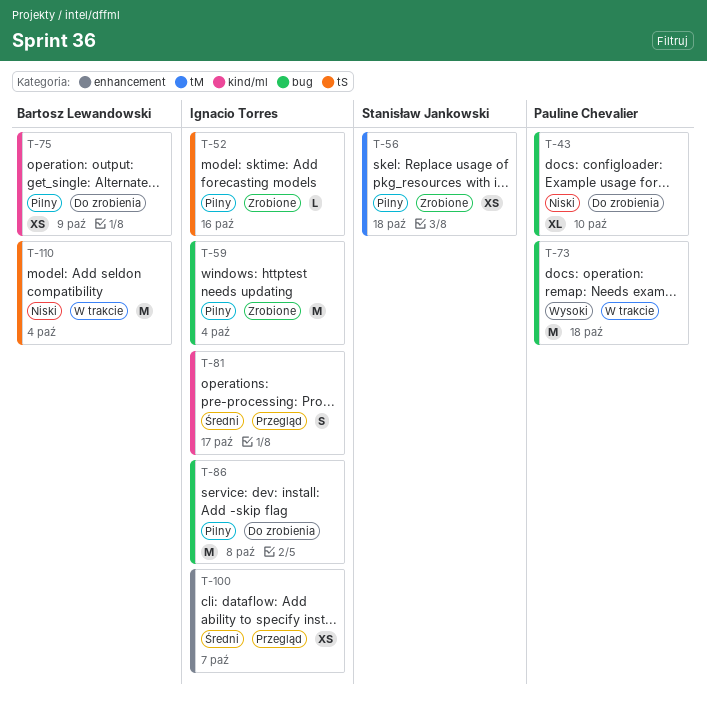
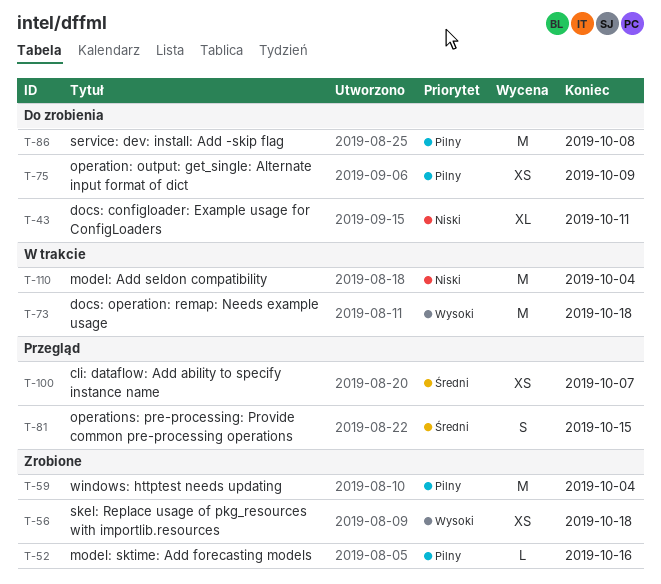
T-43, due: Oct 10 -> Oct 11
T-56, priority: Pilny -> Wysoki
T-81, due: Oct 17 -> Oct 15

